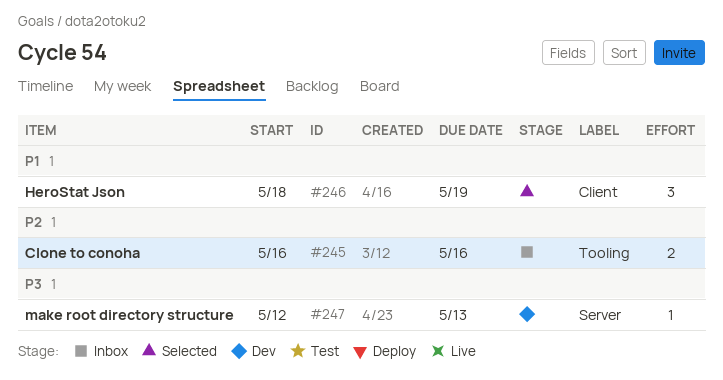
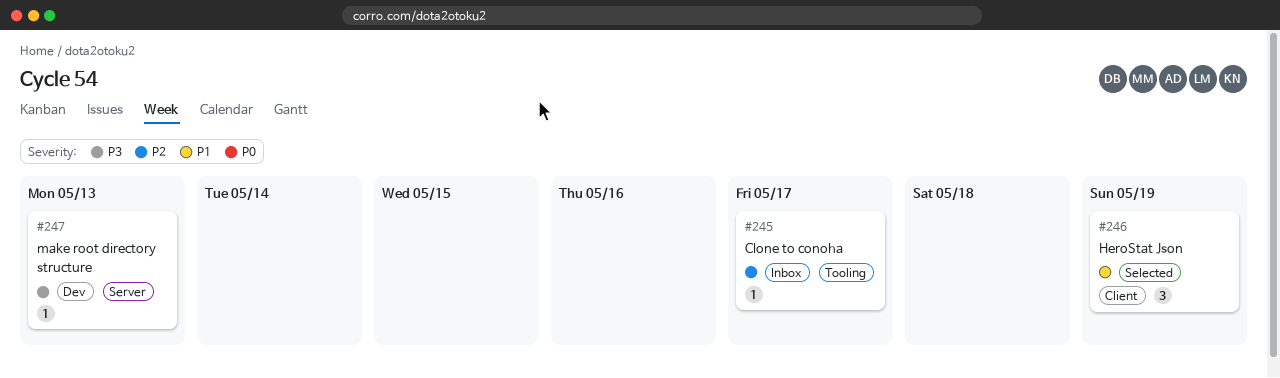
#245, estimate: 2 -> 1
#245, due: May 16 -> May 17

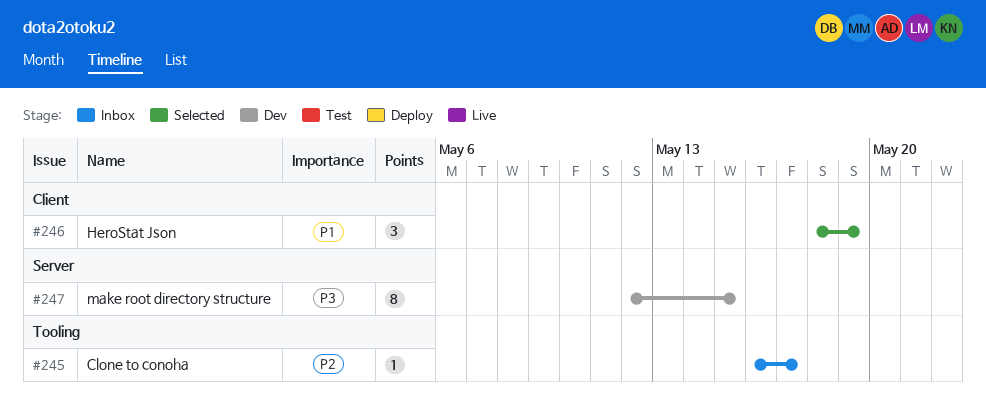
#247, estimate: 1 -> 8
#247, due: May 13 -> May 15

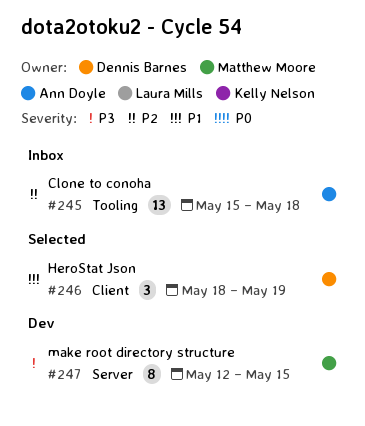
#245, estimate: 1 -> 13
#245, start: May 16 -> May 15
#245, due: May 17 -> May 18

